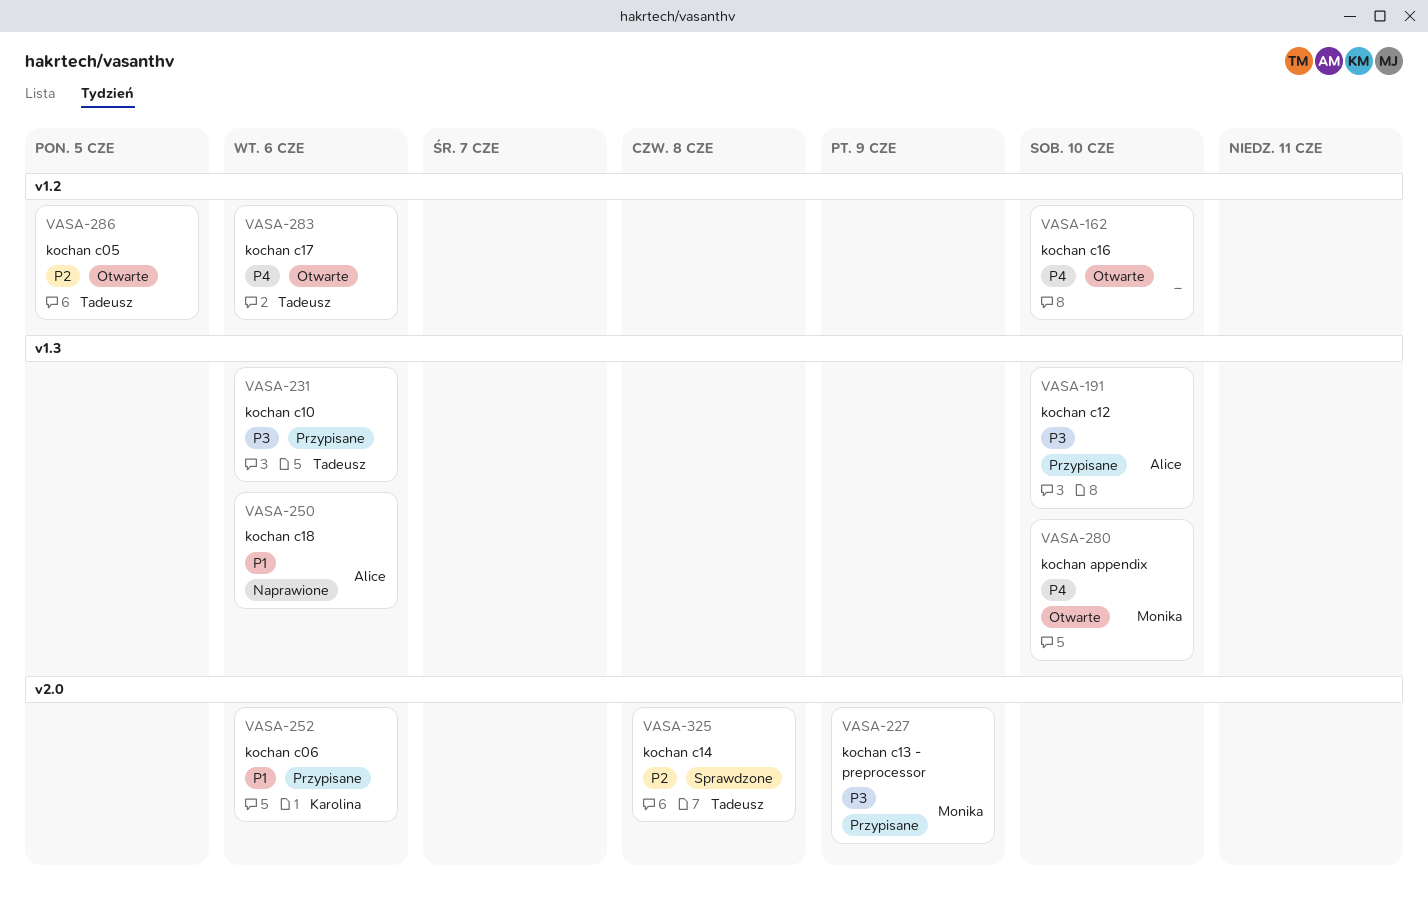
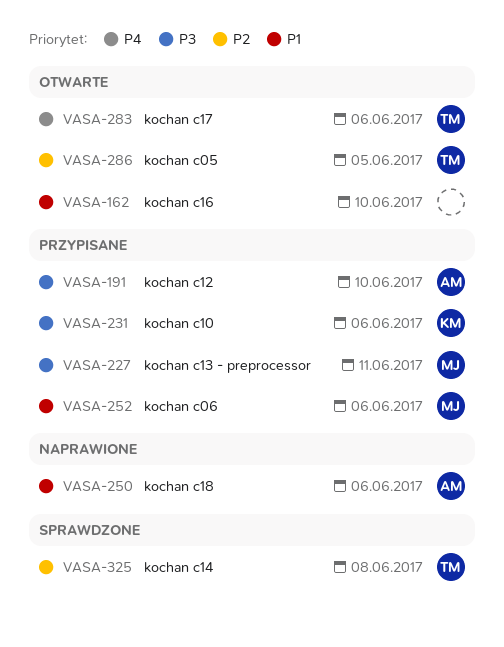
VASA-162, priority: P4 -> P1
VASA-227, due: Jun 9 -> Jun 11
VASA-231, owner: Tadeusz -> Karolina
VASA-252, owner: Karolina -> Monika
VASA-280: present -> none

